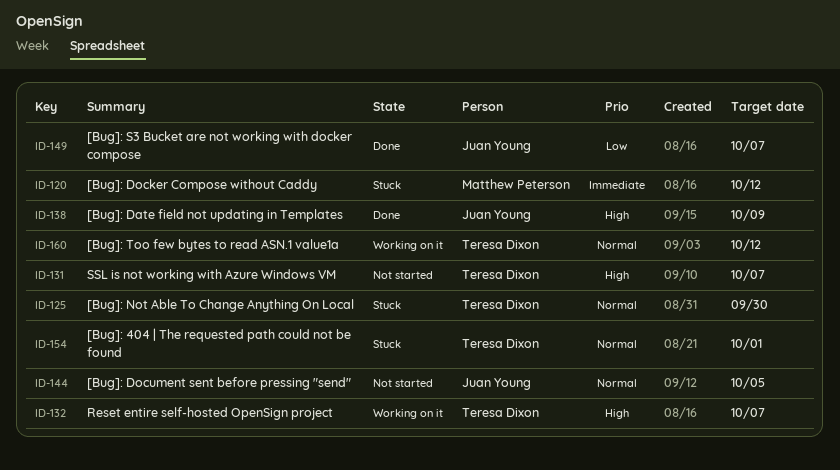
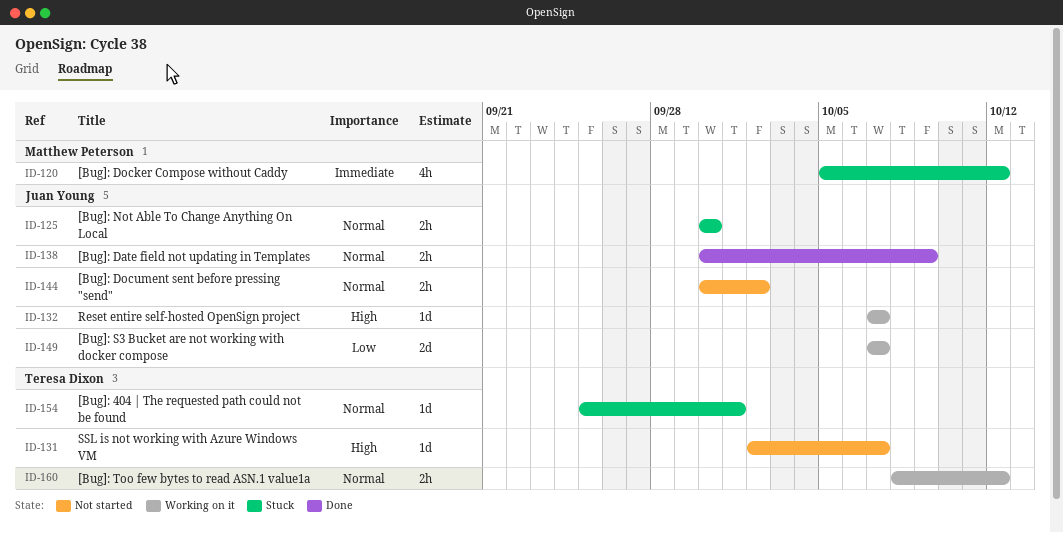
ID-125, owner: Teresa Dixon -> Juan Young
ID-132, owner: Teresa Dixon -> Juan Young
ID-138, priority: High -> Normal
ID-144, due: Oct 5 -> Oct 2
ID-149, status: Done -> Working on it

